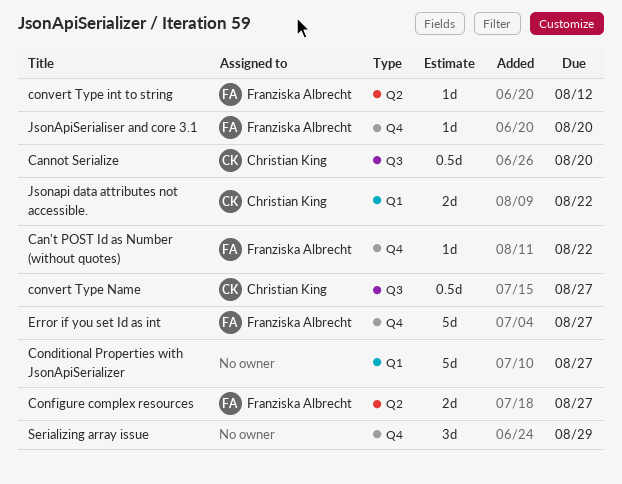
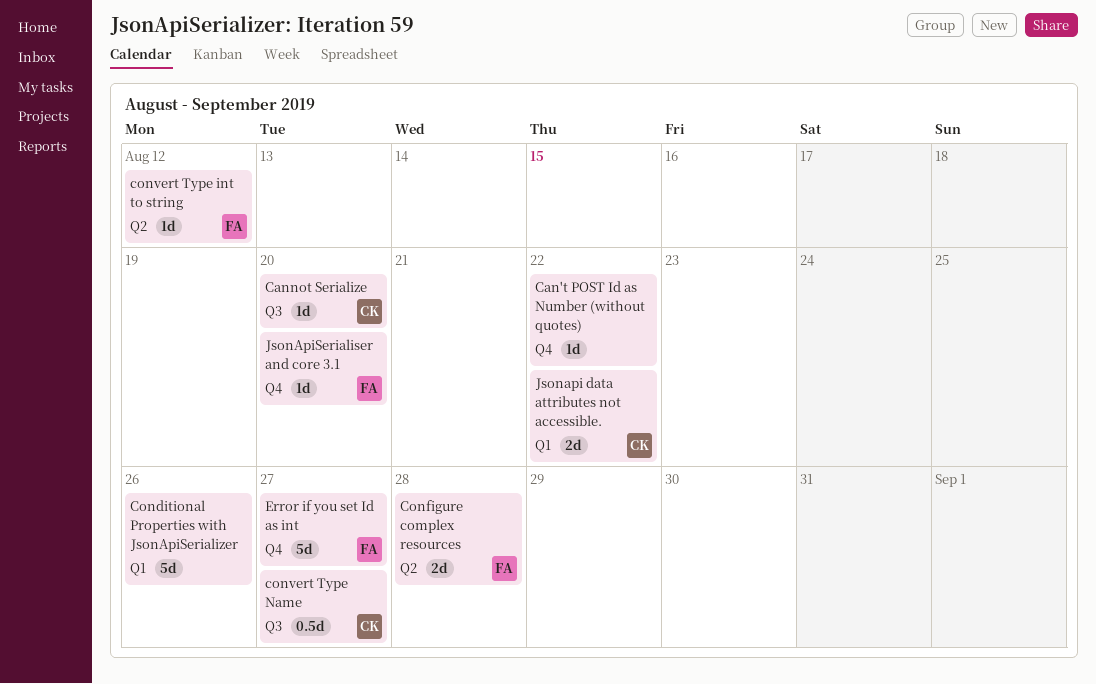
Can't POST Id as Number (without quotes), owner: Franziska Albrecht -> none
Cannot Serialize, estimate: 0.5d -> 1d
Conditional Properties with JsonApiSerializer, due: Aug 27 -> Aug 26
Configure complex resources, due: Aug 27 -> Aug 28
Serializing array issue: present -> none

